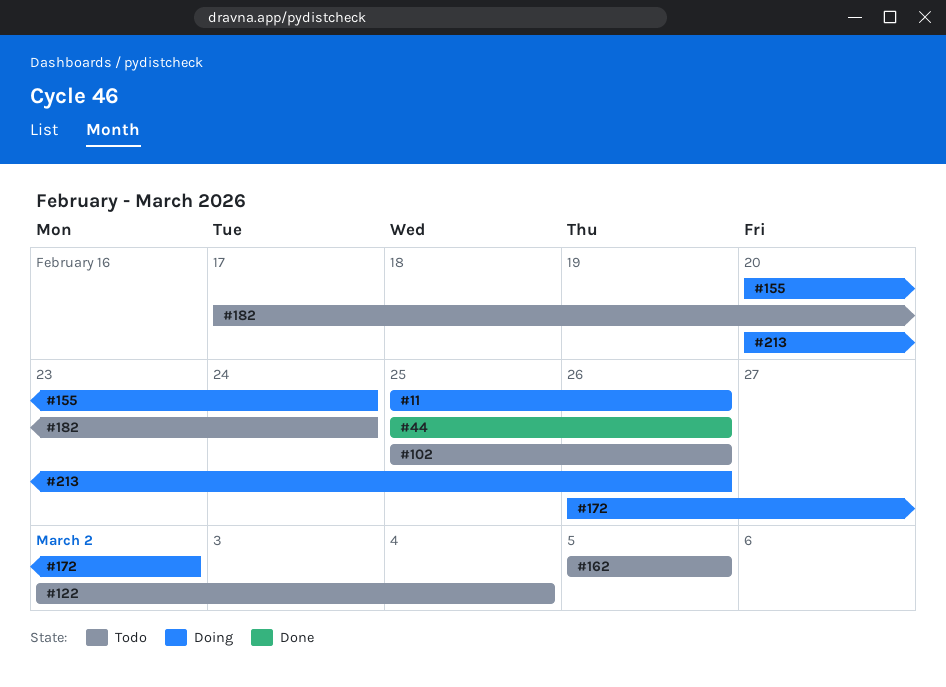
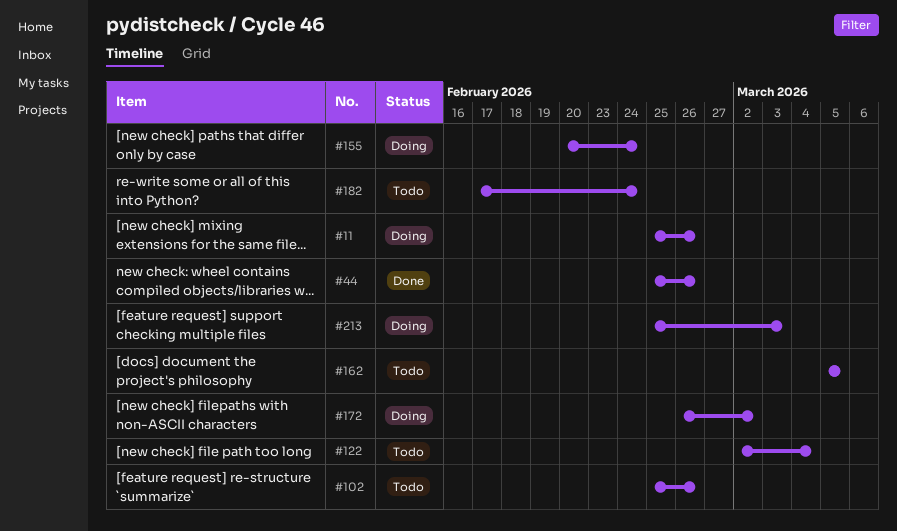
#213, start: Feb 20 -> Feb 25
#213, due: Feb 26 -> Mar 3

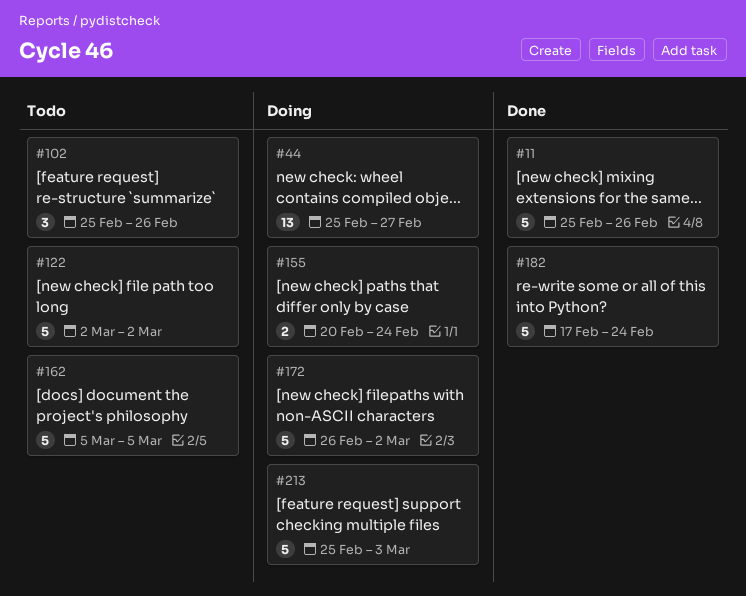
#11, status: Doing -> Done
#44, status: Done -> Doing
#44, due: Feb 26 -> Feb 27
#122, due: Mar 4 -> Mar 2
#182, status: Todo -> Done

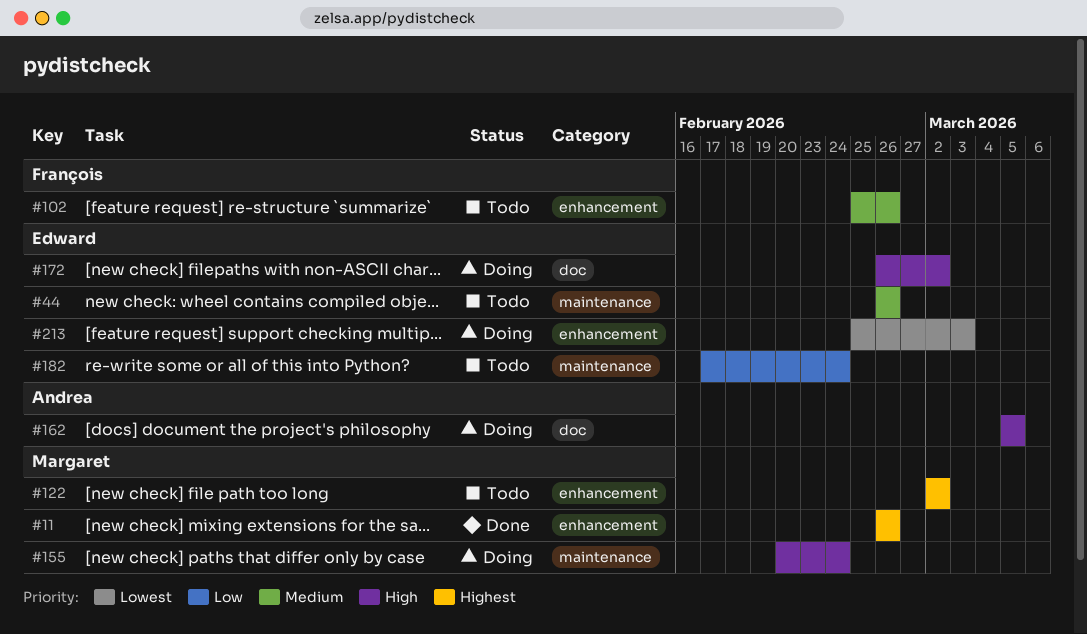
#11, start: Feb 25 -> Feb 26
#44, status: Doing -> Todo
#44, start: Feb 25 -> Feb 26
#44, due: Feb 27 -> Feb 26
#162, status: Todo -> Doing
#182, status: Done -> Todo

